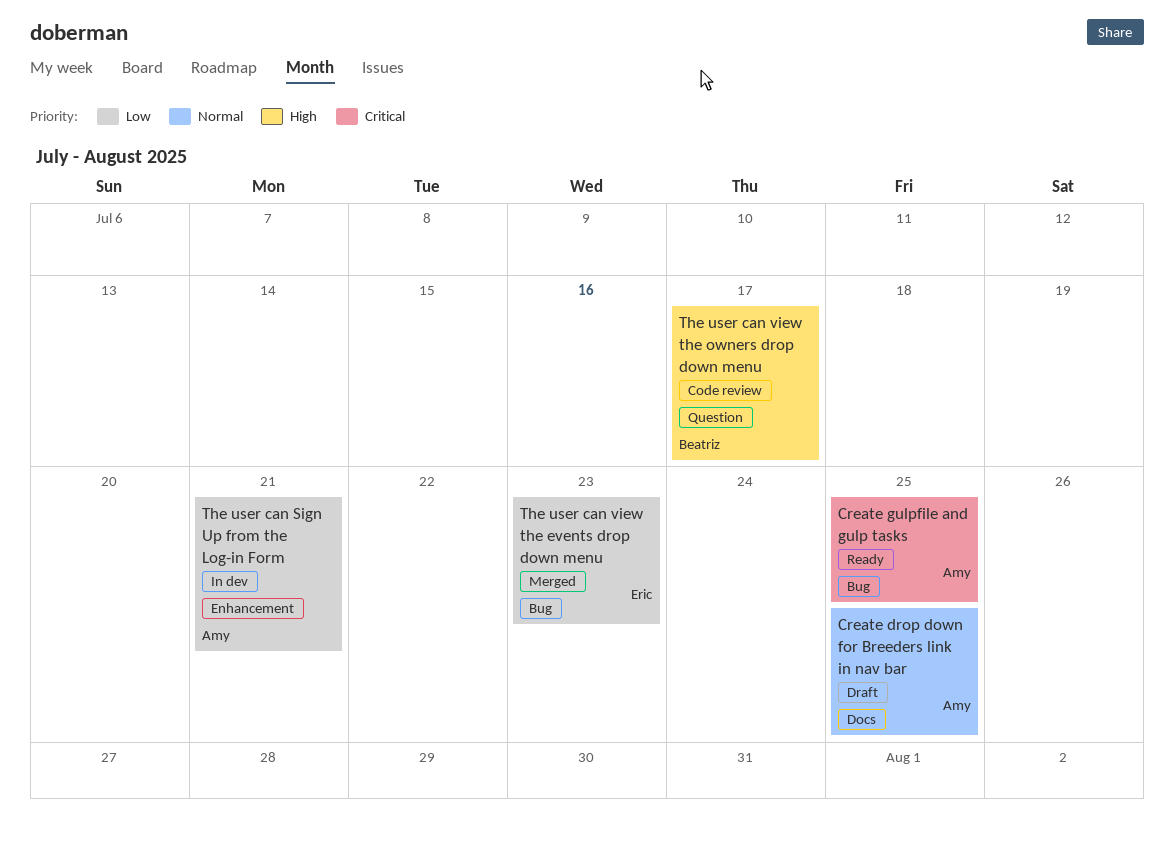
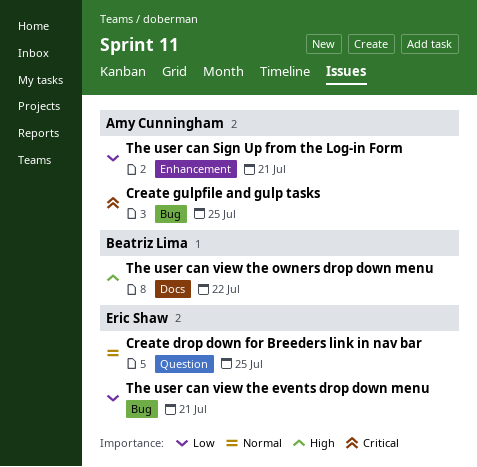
Create drop down for Breeders link in nav bar, owner: Amy Cunningham -> Eric Shaw
Create drop down for Breeders link in nav bar, label: Docs -> Question
The user can view the events drop down menu, due: Jul 23 -> Jul 21
The user can view the owners drop down menu, label: Question -> Docs
The user can view the owners drop down menu, due: Jul 17 -> Jul 22

